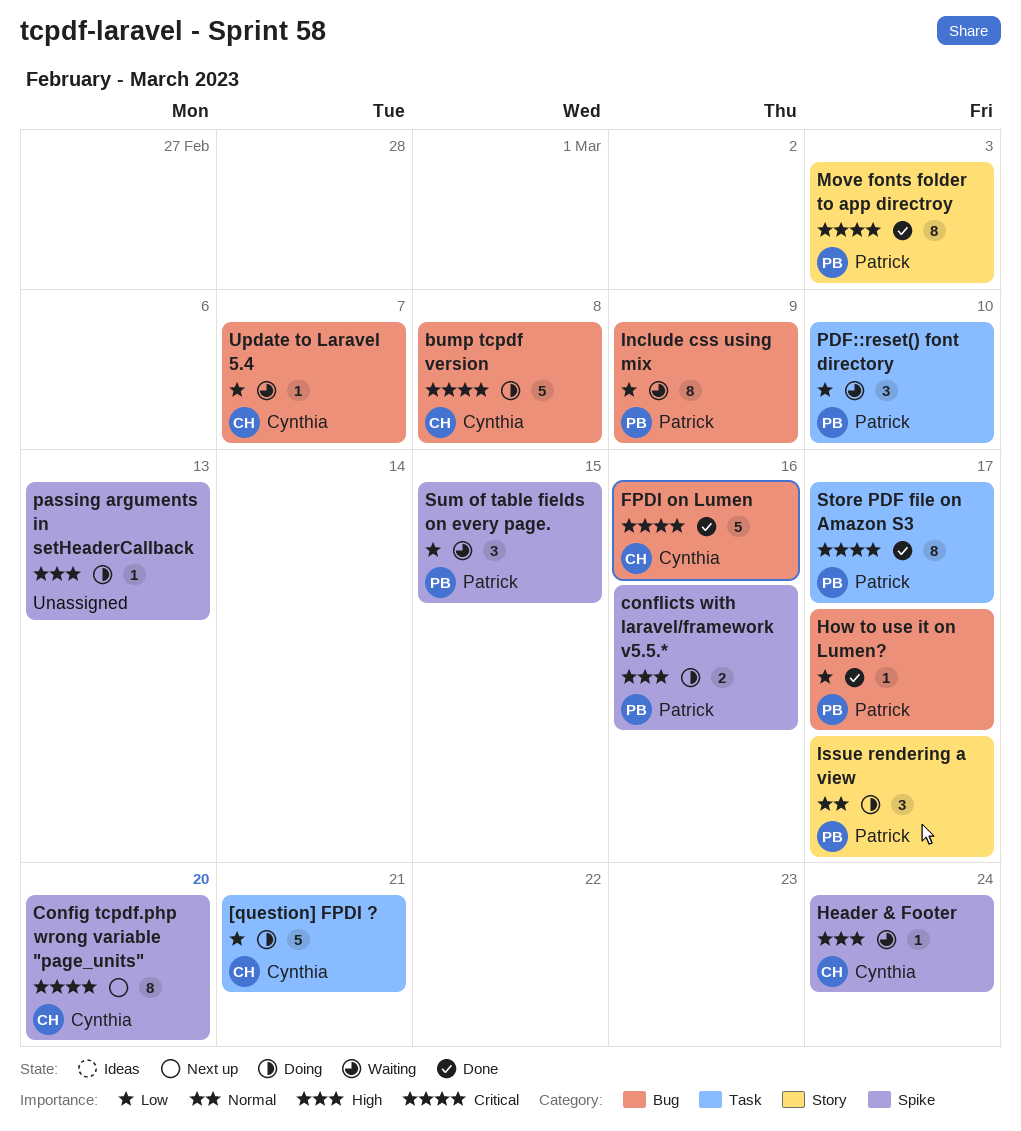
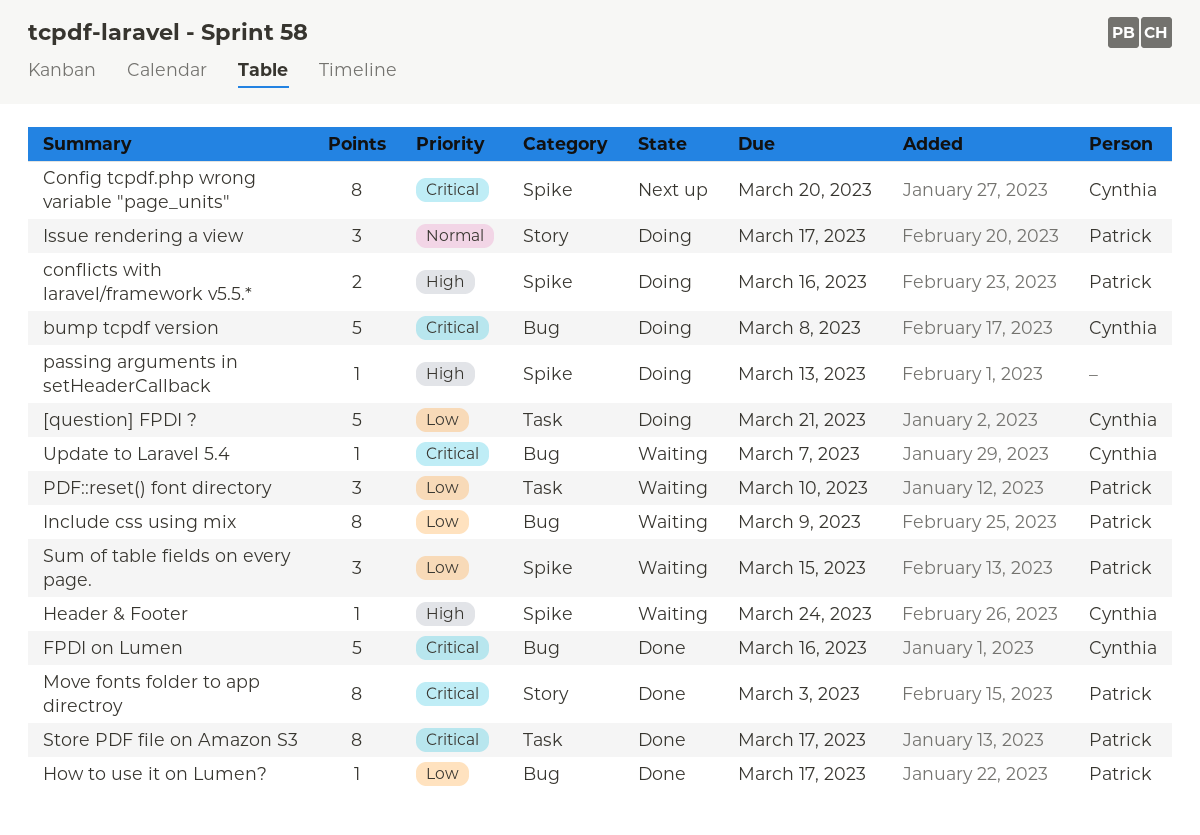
Update to Laravel 5.4, priority: Low -> Critical

